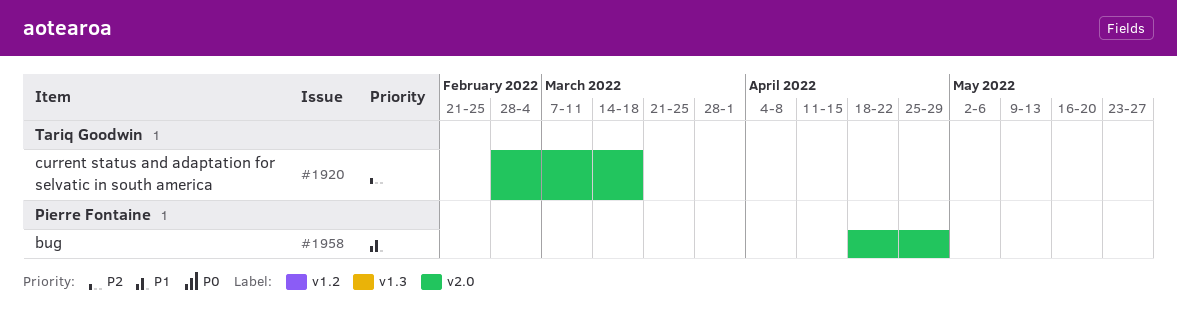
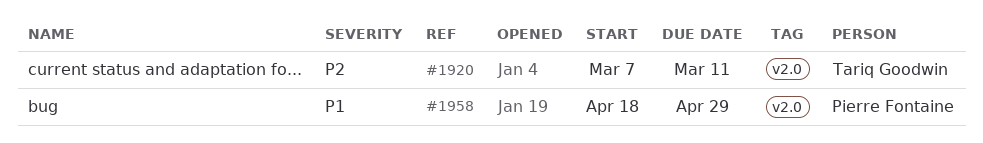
#1920, start: Feb 28 -> Mar 7
#1920, due: Mar 18 -> Mar 11

